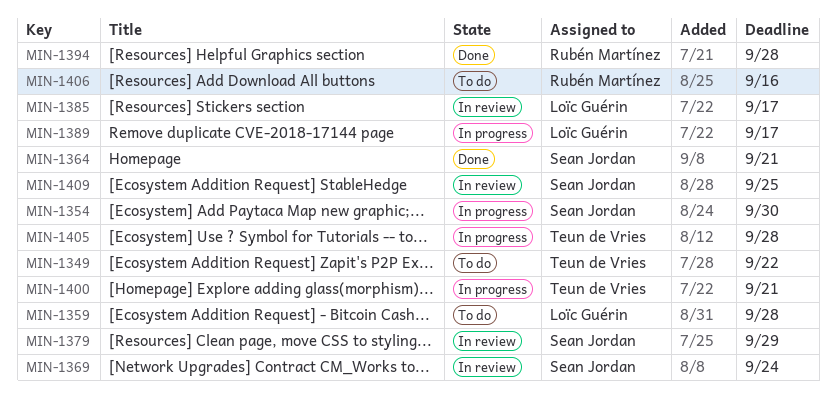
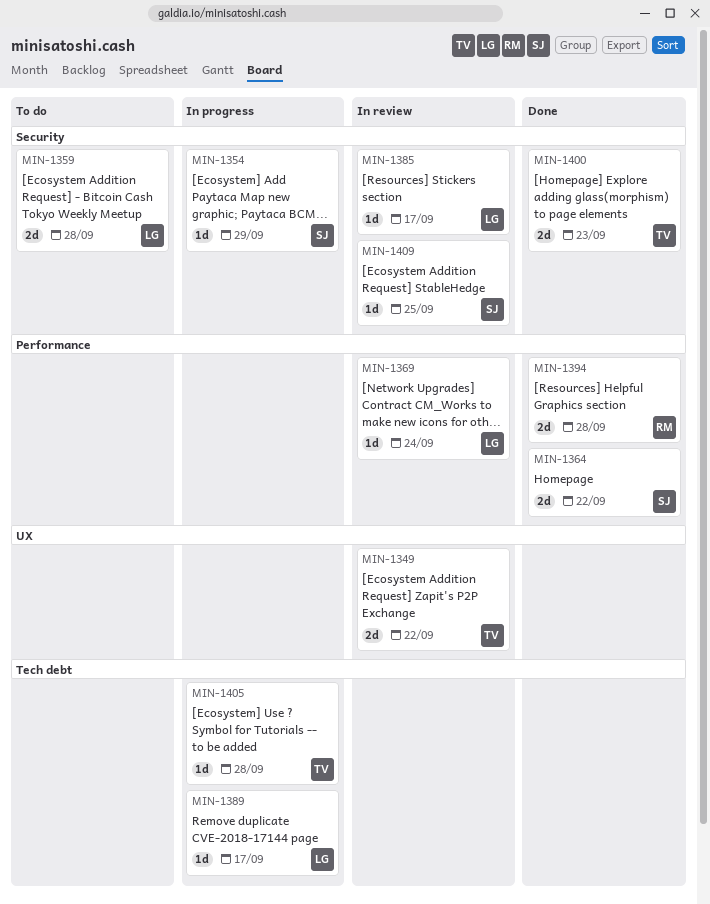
MIN-1349, status: To do -> In review
MIN-1354, due: Sep 30 -> Sep 29
MIN-1364, due: Sep 21 -> Sep 22
MIN-1369, owner: Sean Jordan -> Loïc Guérin
MIN-1379: present -> none
MIN-1400, status: In progress -> Done
MIN-1400, due: Sep 21 -> Sep 23
MIN-1406: present -> none

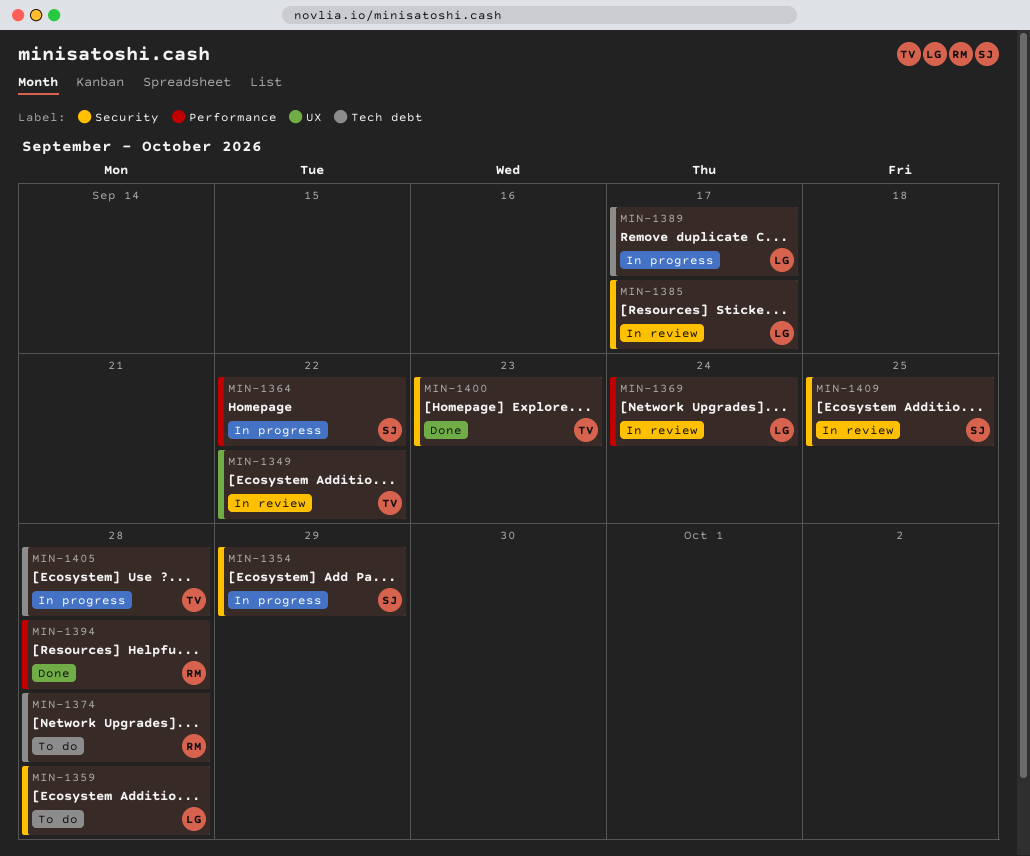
MIN-1364, status: Done -> In progress
MIN-1374: none -> present

